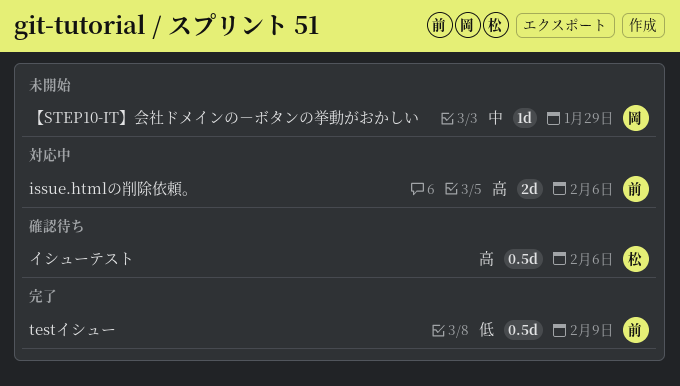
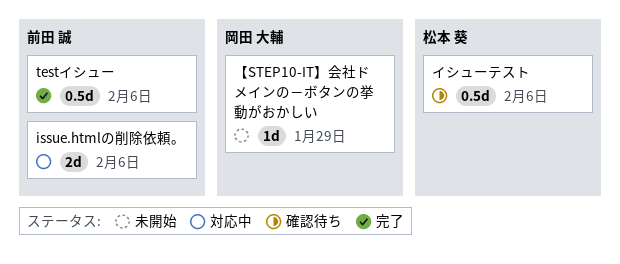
testイシュー, due: Feb 9 -> Feb 6

